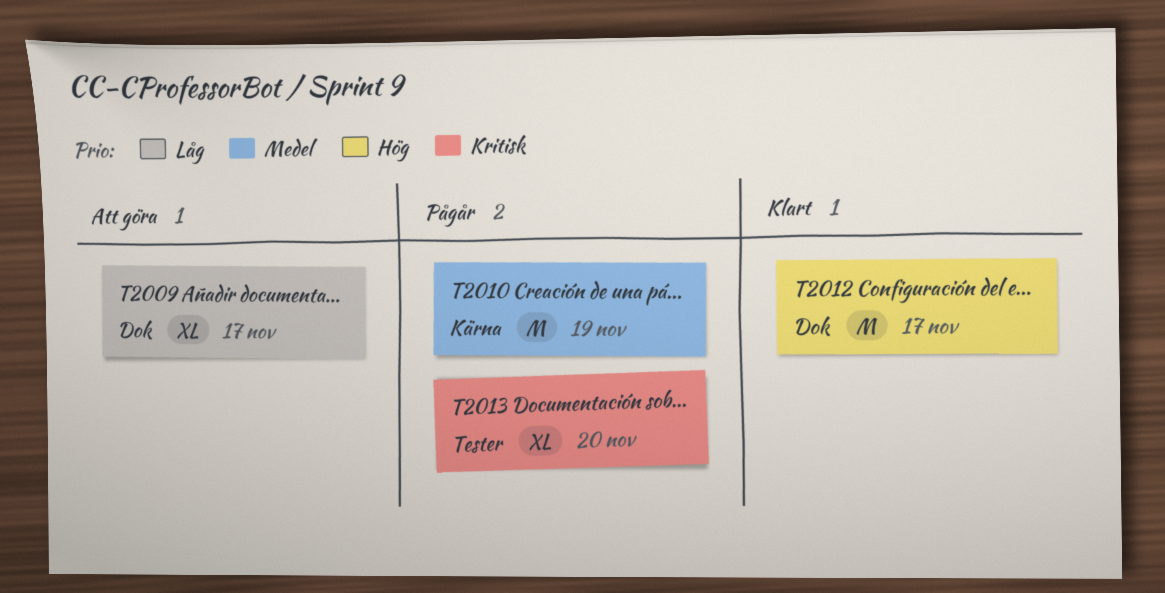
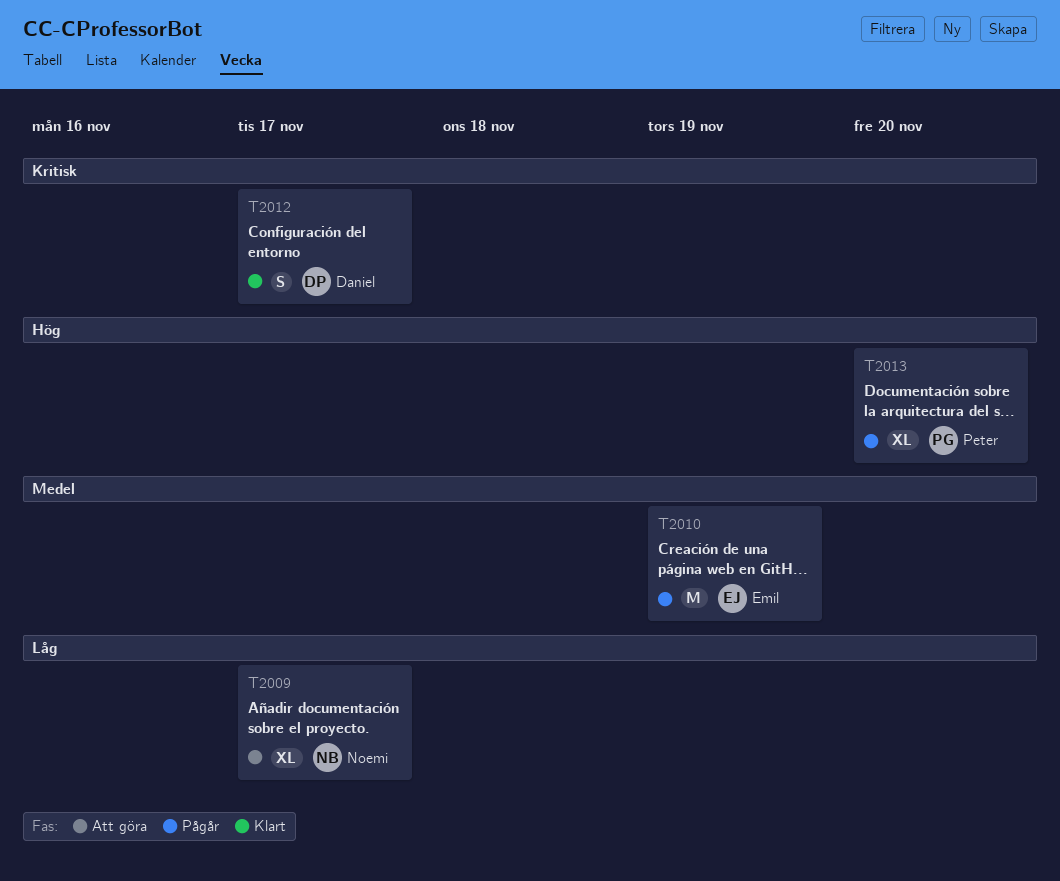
T2012, priority: Hög -> Kritisk
T2012, estimate: M -> S
T2013, priority: Kritisk -> Hög

